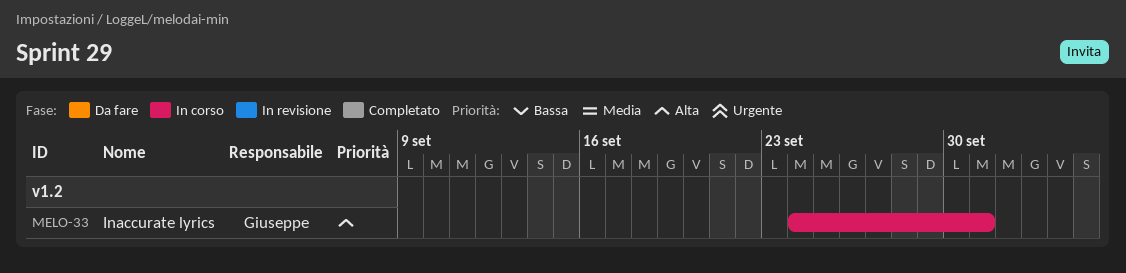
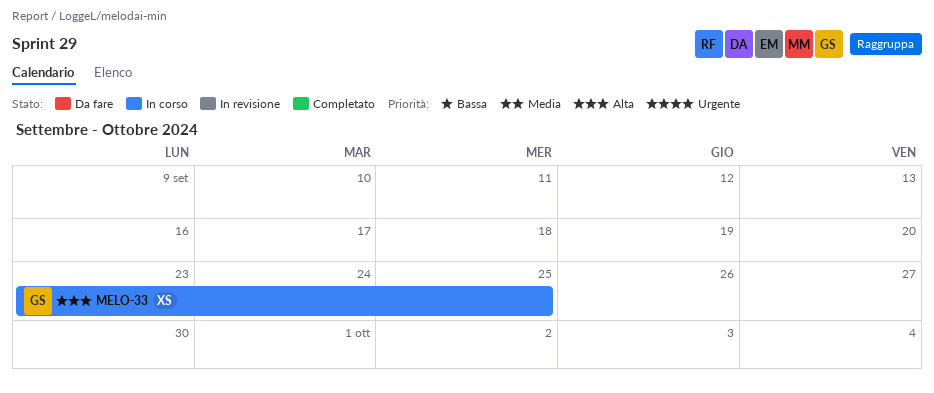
MELO-33, start: Sep 24 -> Sep 23
MELO-33, due: Oct 1 -> Sep 25

